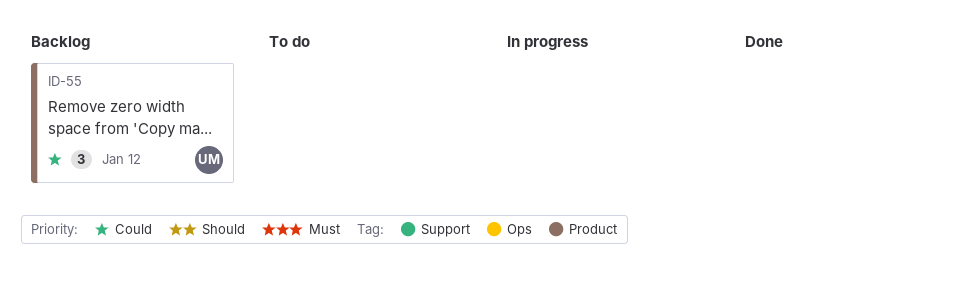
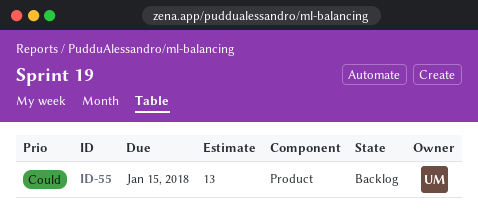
ID-55, estimate: 3 -> 13
ID-55, due: Jan 12 -> Jan 15

